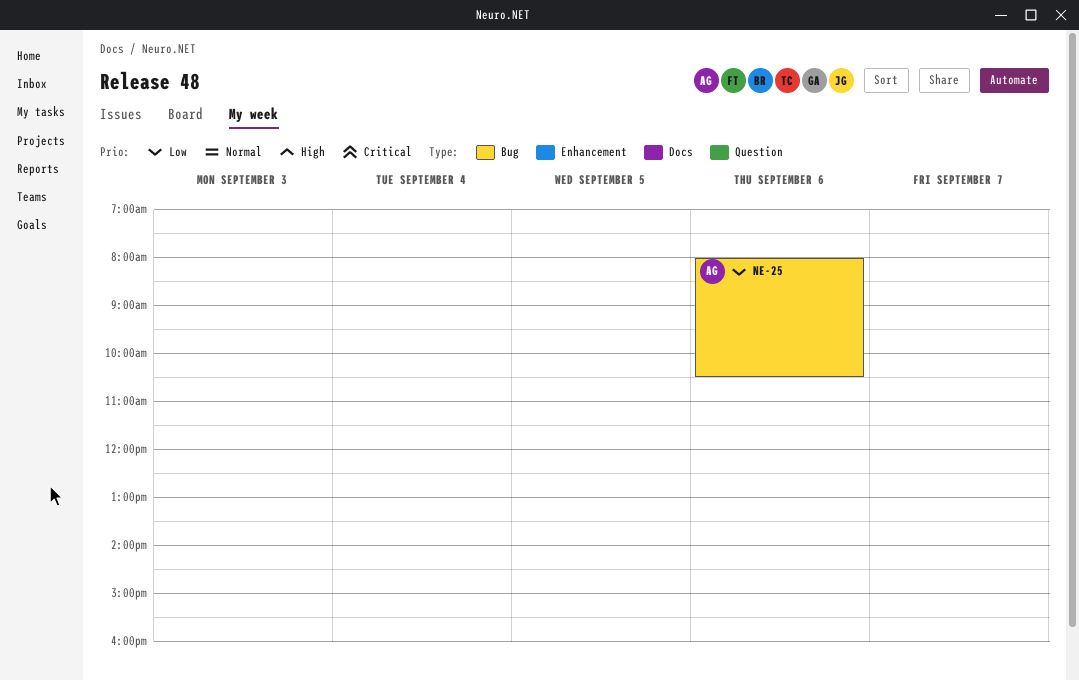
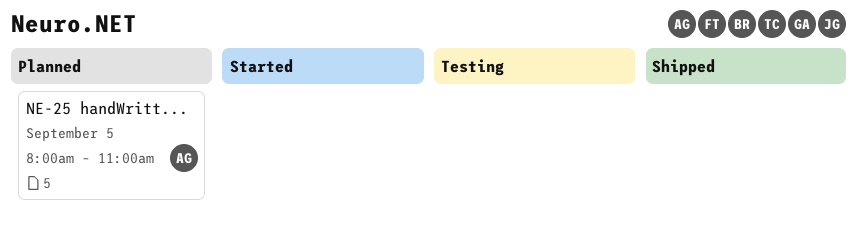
NE-25, day: Sep 6 -> Sep 5
NE-25, ends: 10:30 -> 11:00

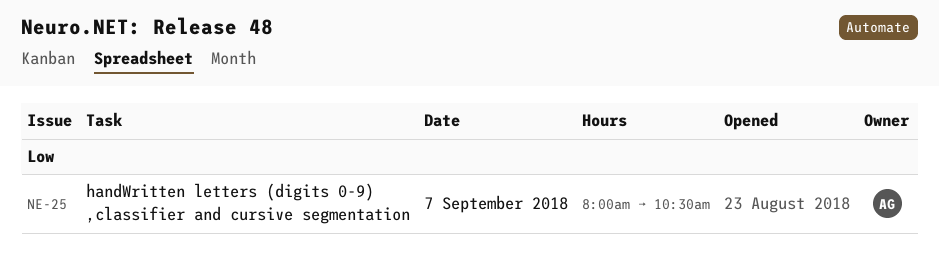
NE-25, day: Sep 5 -> Sep 7
NE-25, ends: 11:00 -> 10:30

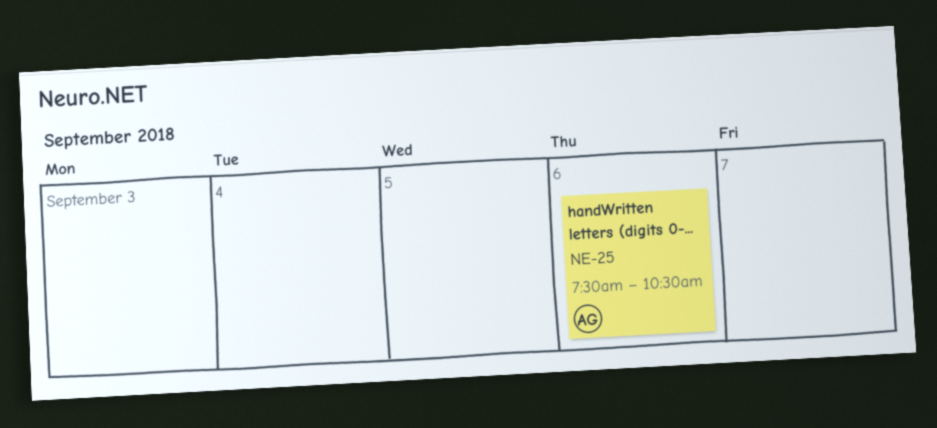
NE-25, day: Sep 7 -> Sep 6
NE-25, begins: 08:00 -> 07:30

